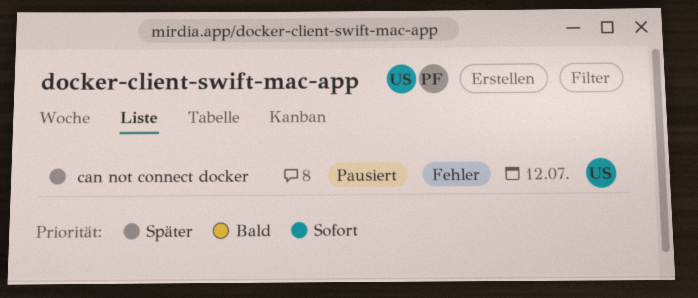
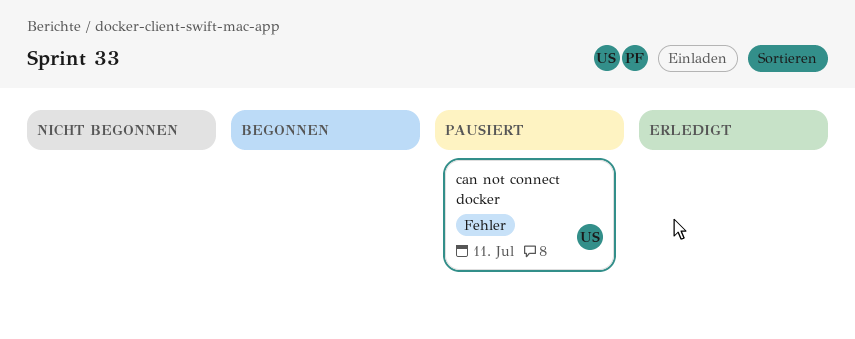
can not connect docker, due: Jul 12 -> Jul 11

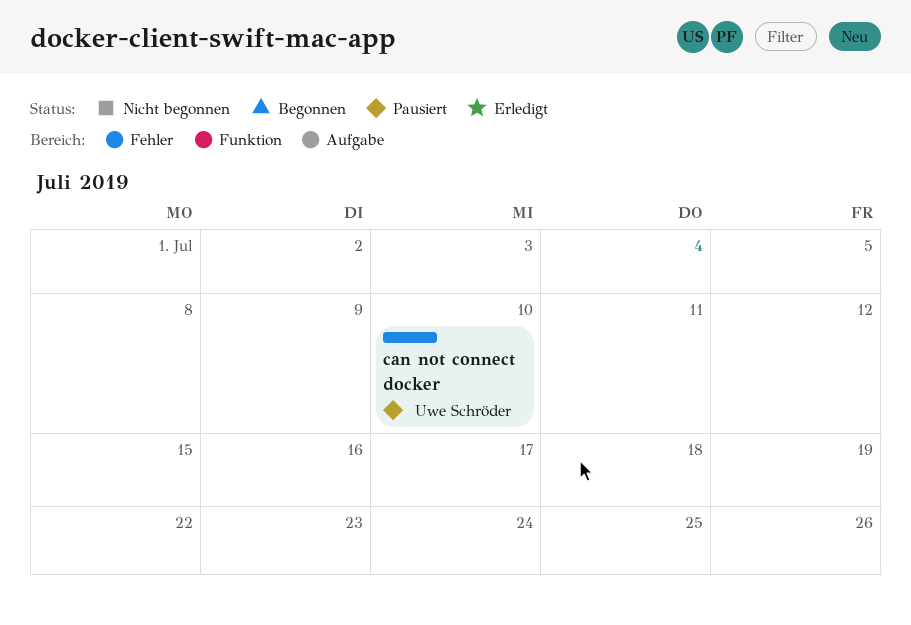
can not connect docker, due: Jul 11 -> Jul 10

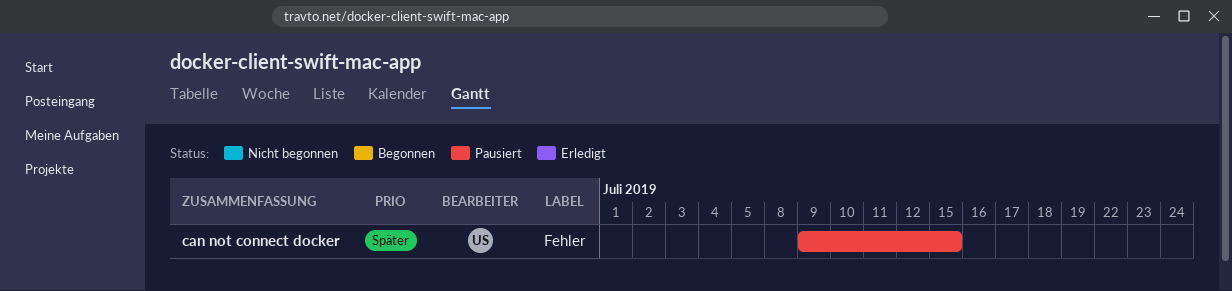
can not connect docker, due: Jul 10 -> Jul 15

